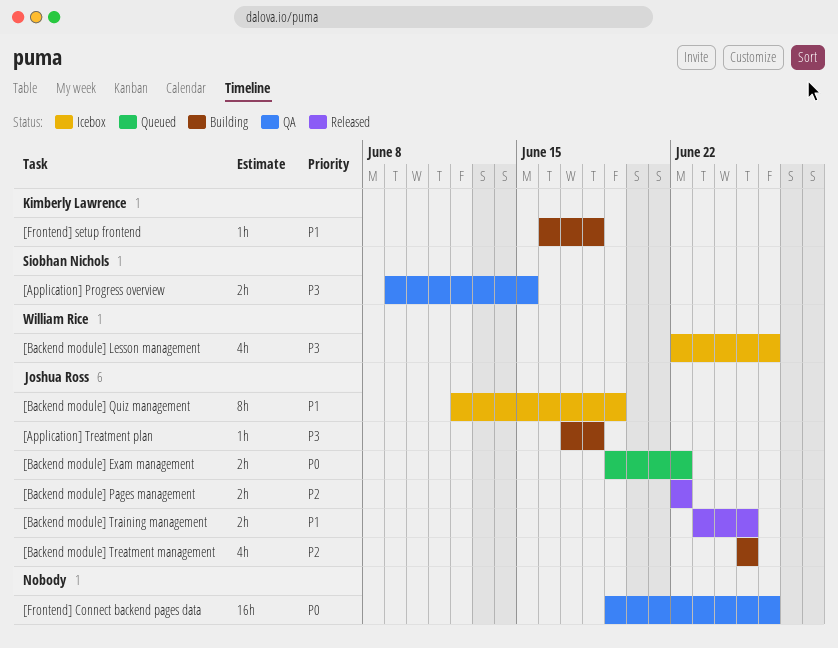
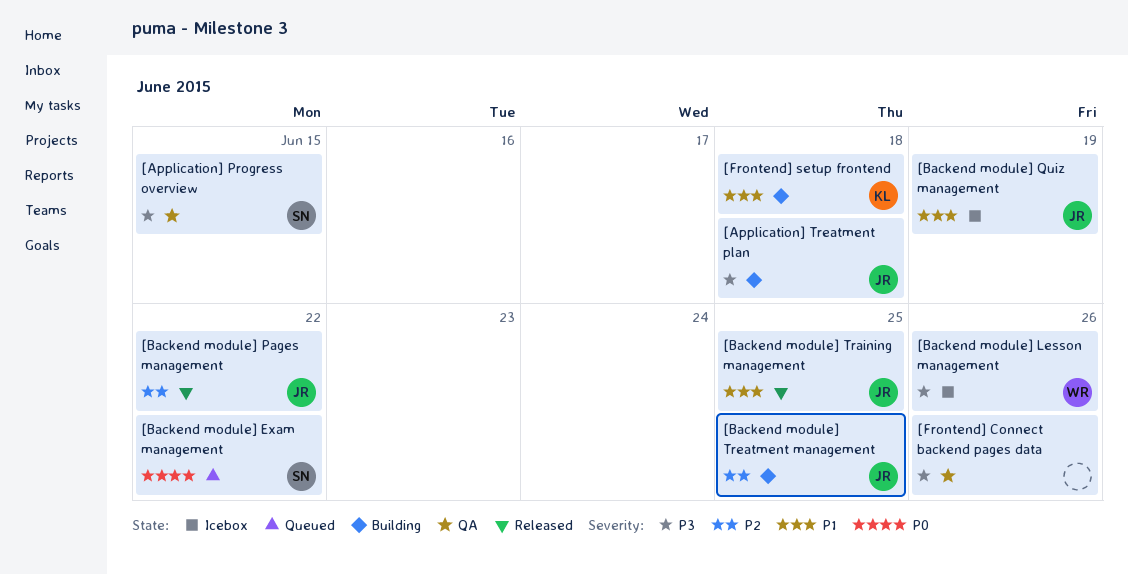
[Backend module] Exam management, owner: Joshua Ross -> Siobhan Nichols
[Frontend] Connect backend pages data, priority: P0 -> P3

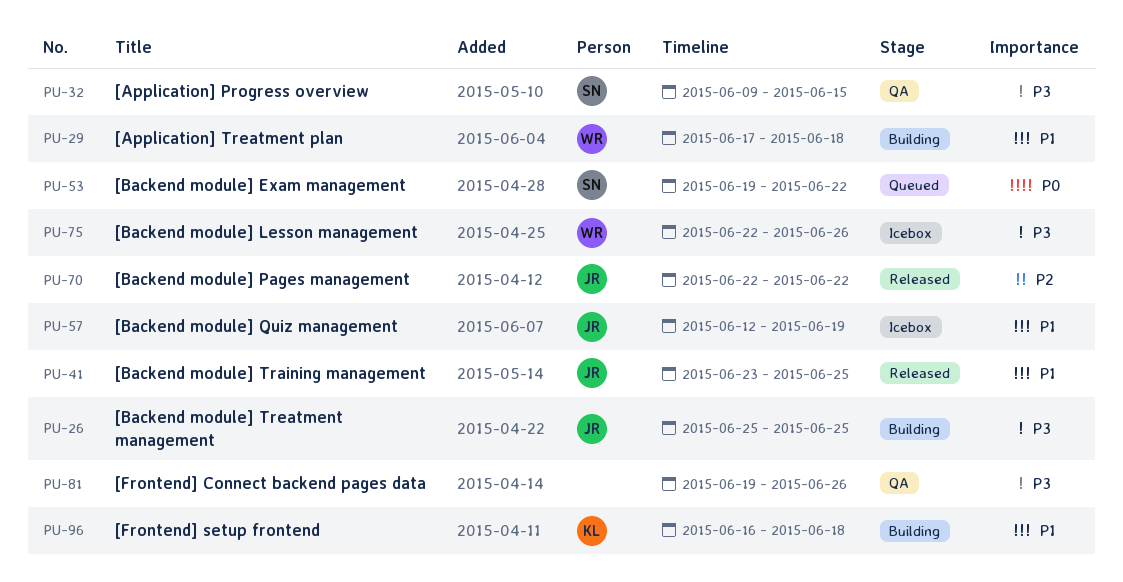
[Application] Treatment plan, owner: JR -> WR
[Application] Treatment plan, priority: P3 -> P1
[Backend module] Treatment management, priority: P2 -> P3

